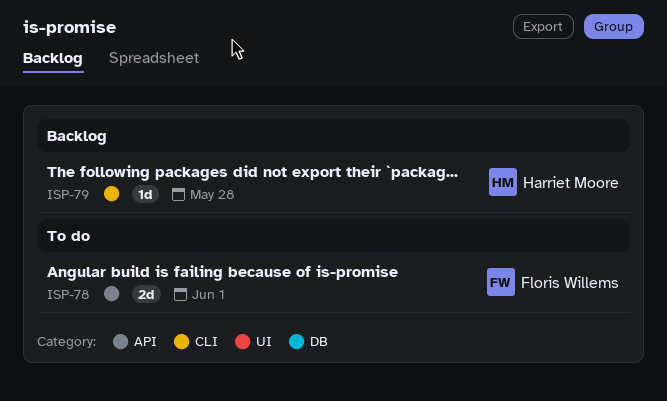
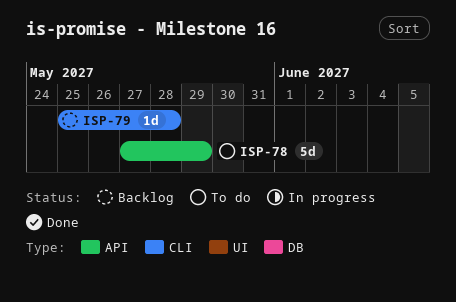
ISP-78, estimate: 2d -> 5d
ISP-78, due: Jun 1 -> May 29

